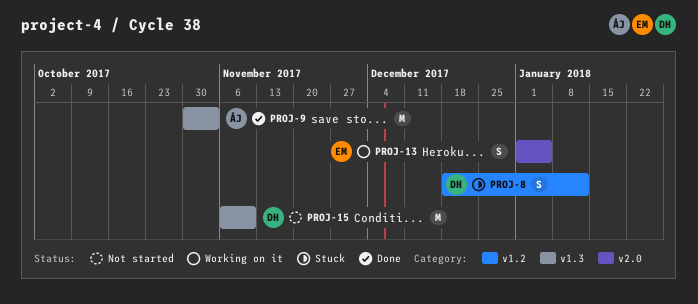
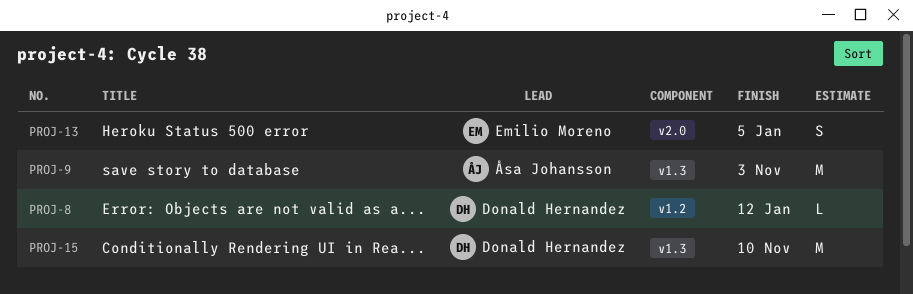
PROJ-8, estimate: S -> L

